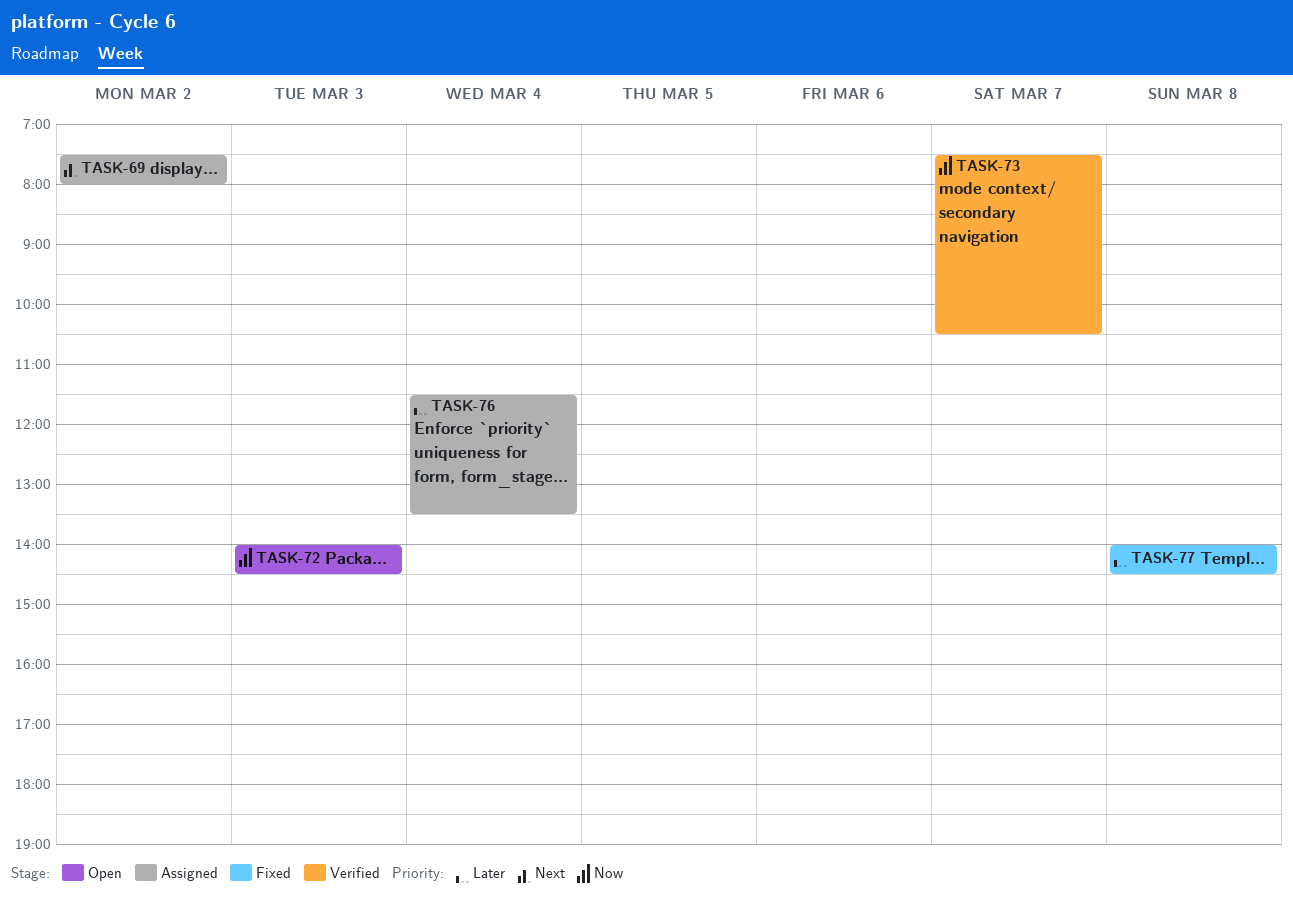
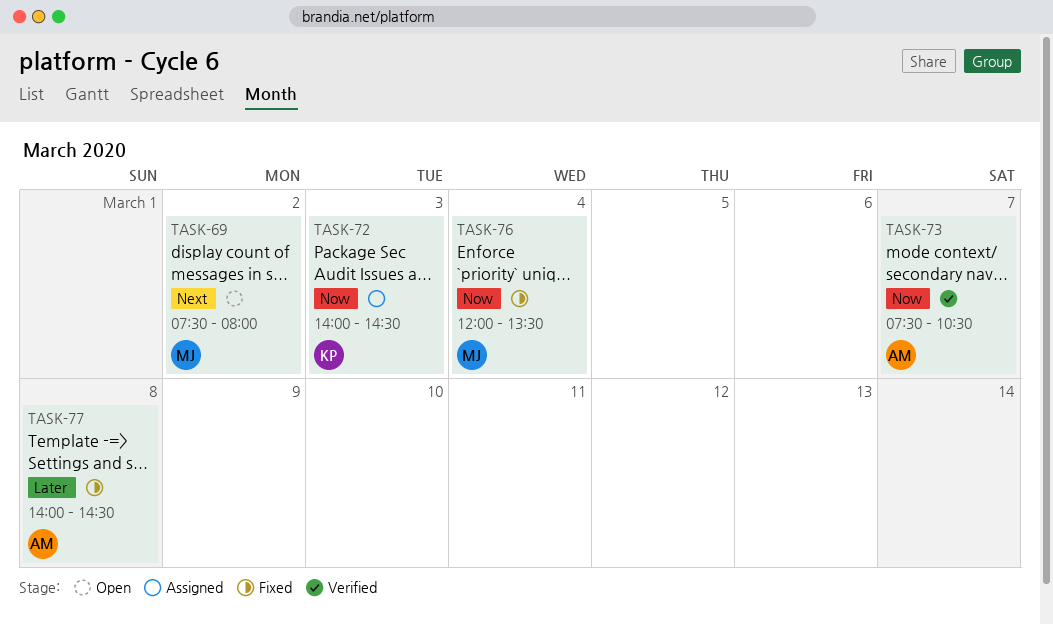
TASK-69, status: Assigned -> Open
TASK-72, status: Open -> Assigned
TASK-76, status: Assigned -> Fixed
TASK-76, priority: Later -> Now
TASK-76, begins: 11:30 -> 12:00

